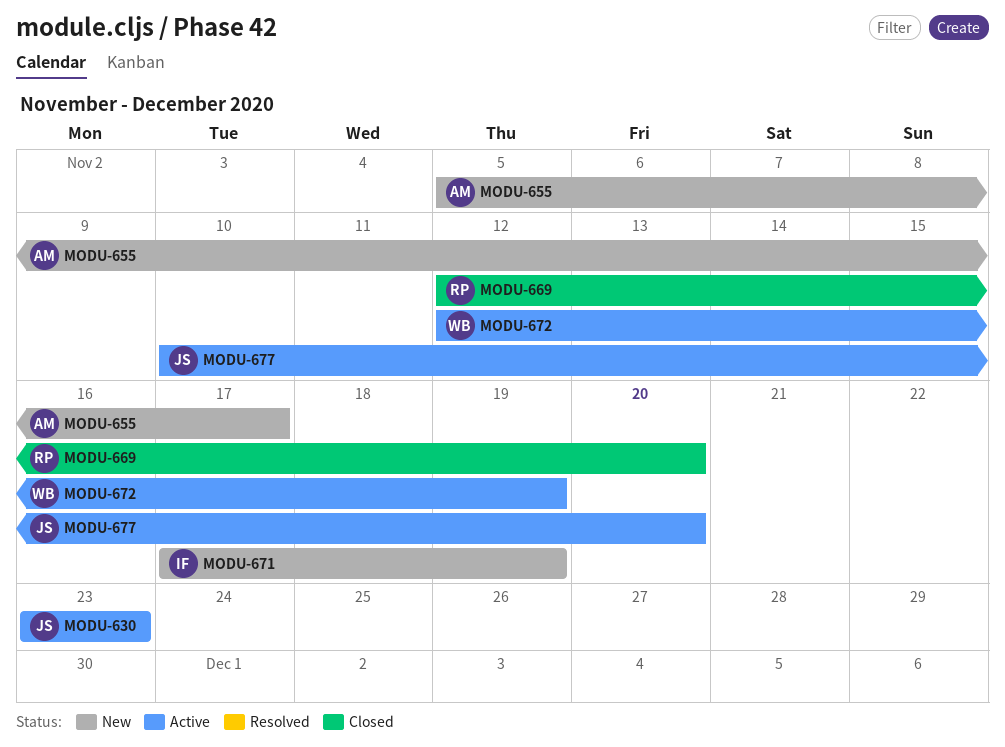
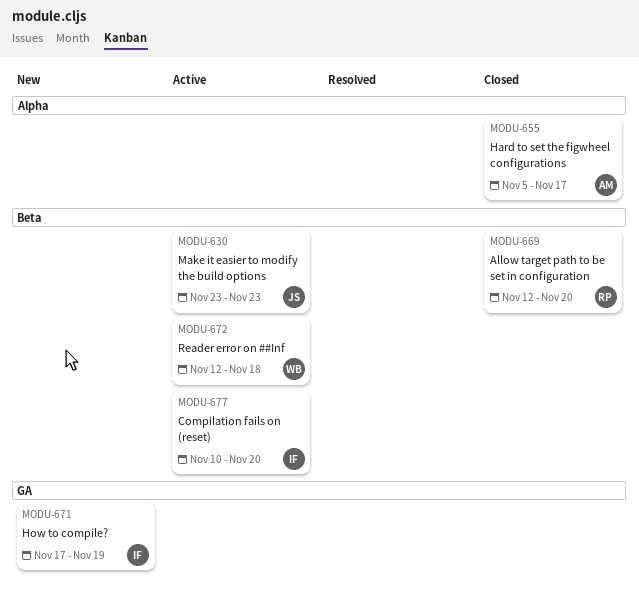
MODU-655, status: New -> Closed
MODU-672, due: Nov 19 -> Nov 18
MODU-677, owner: JS -> IF

